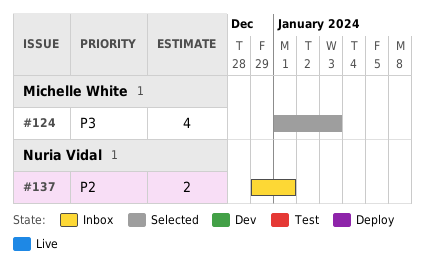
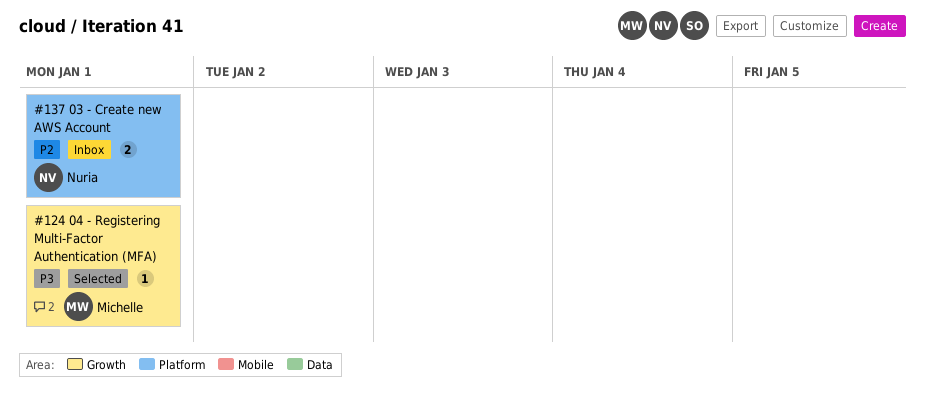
#124, estimate: 4 -> 1
#124, due: Jan 3 -> Jan 1

